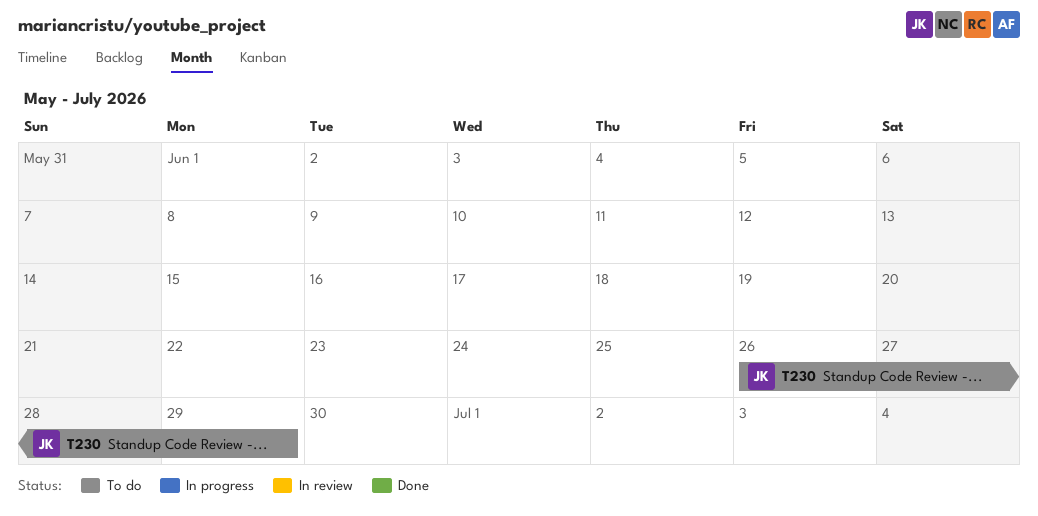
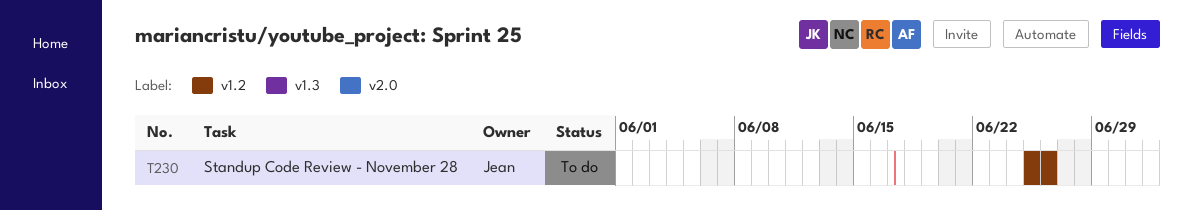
T230, start: Jun 26 -> Jun 25
T230, due: Jun 29 -> Jun 26

